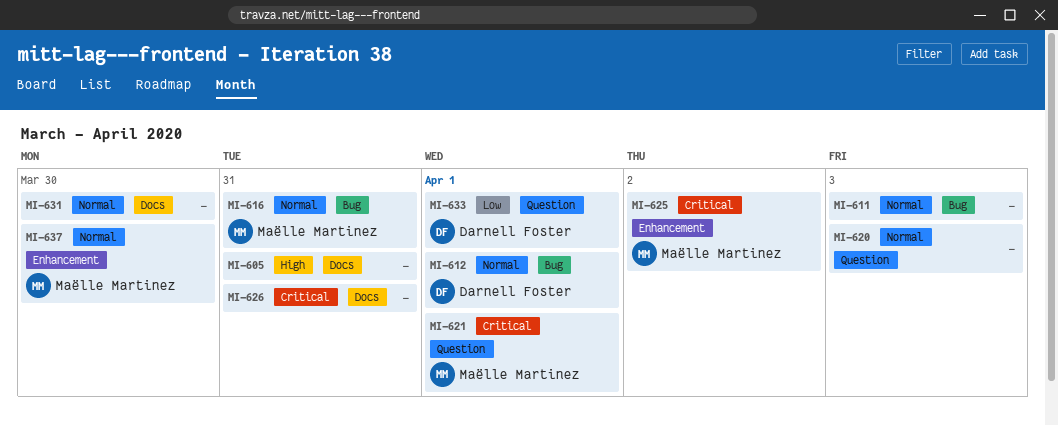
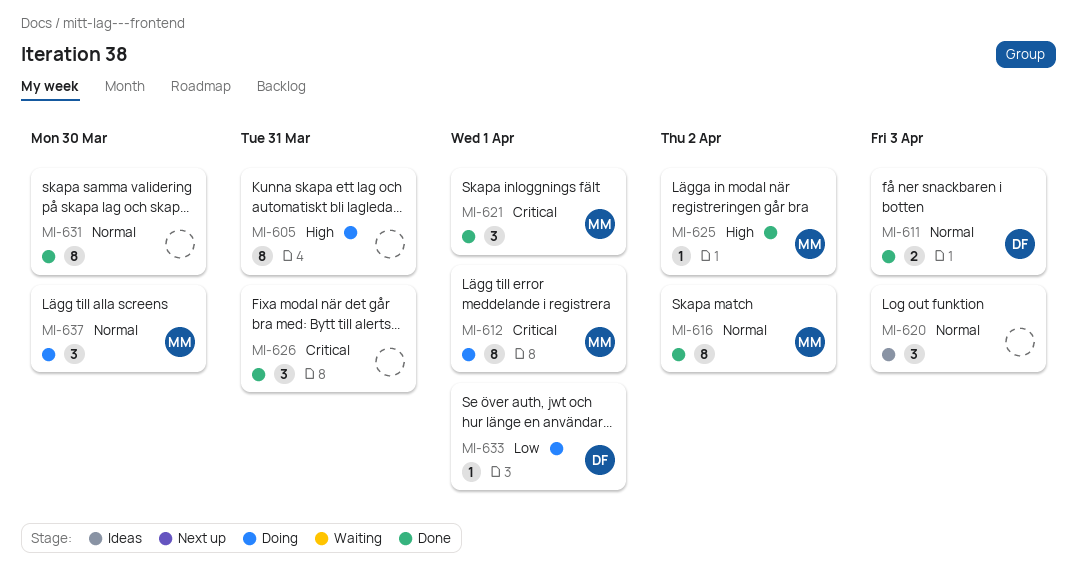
MI-611, owner: none -> Darnell Foster
MI-612, owner: Darnell Foster -> Maëlle Martinez
MI-612, priority: Normal -> Critical
MI-616, due: Mar 31 -> Apr 2
MI-625, priority: Critical -> High

